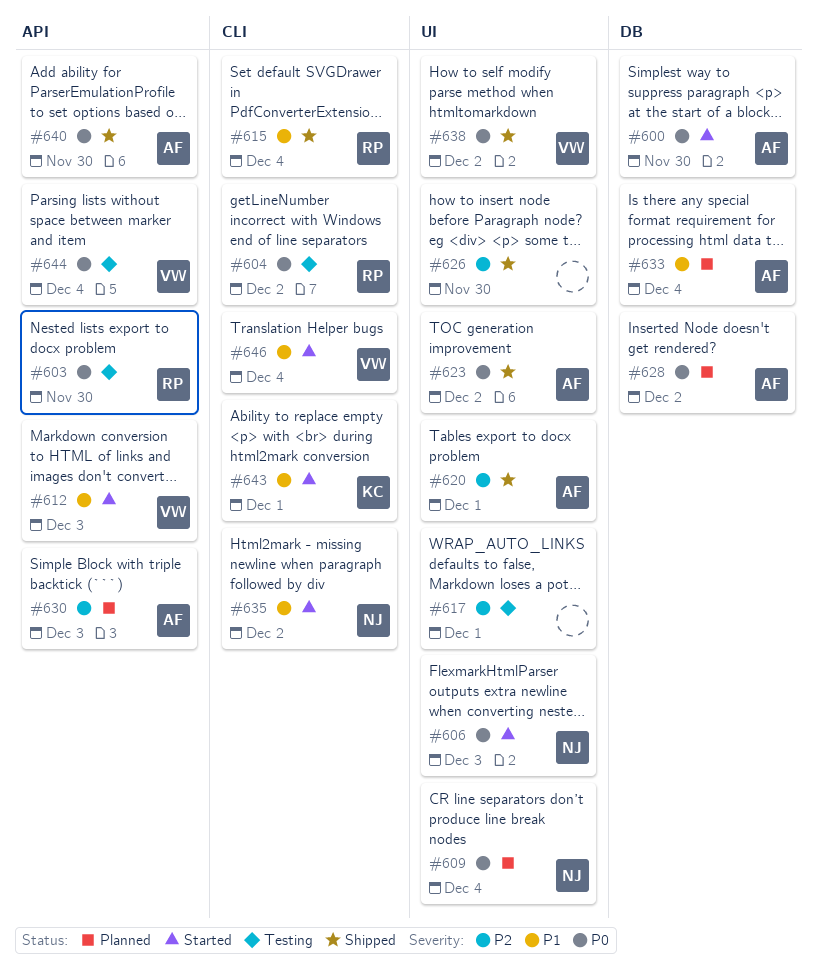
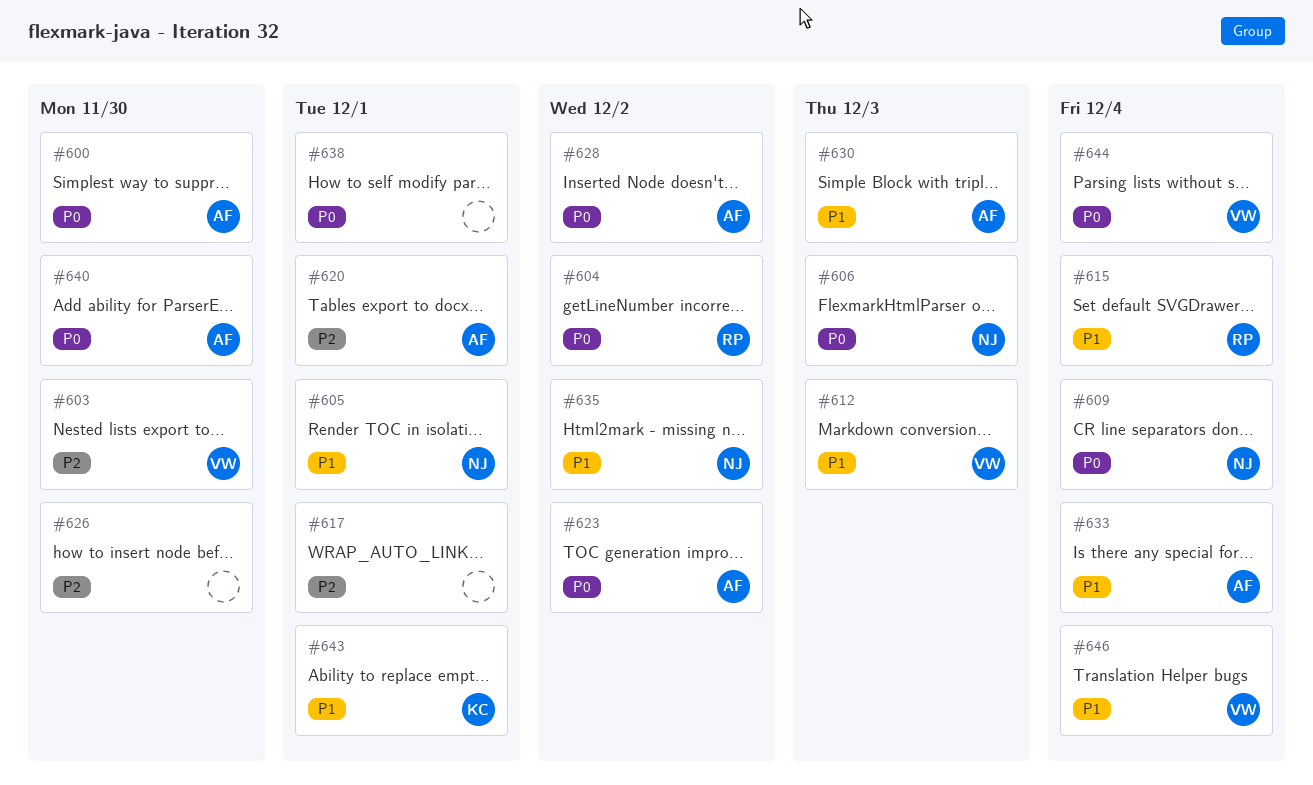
#603, owner: RP -> VW
#603, priority: P0 -> P2
#605: none -> present
#630, priority: P2 -> P1
#638, owner: VW -> none
#638, due: Dec 2 -> Dec 1

